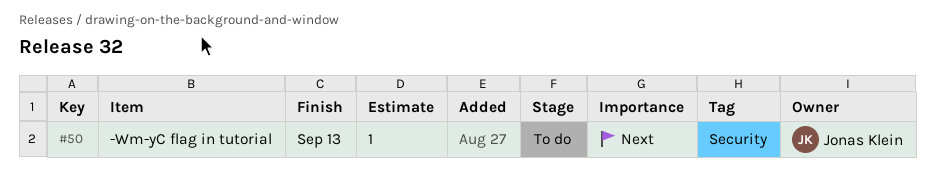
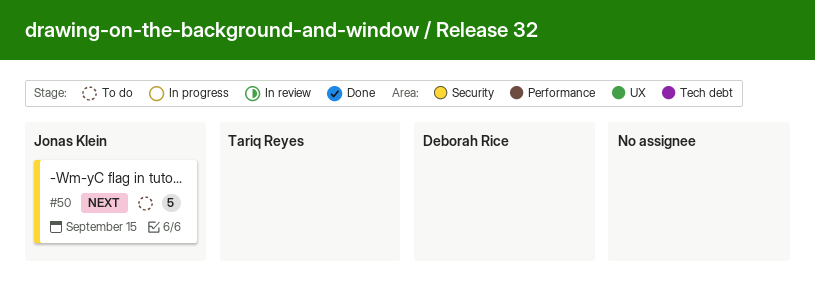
#50, estimate: 1 -> 5
#50, due: Sep 13 -> Sep 15

